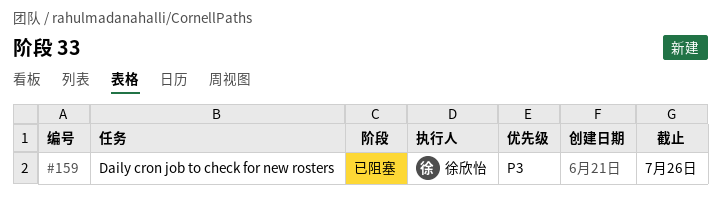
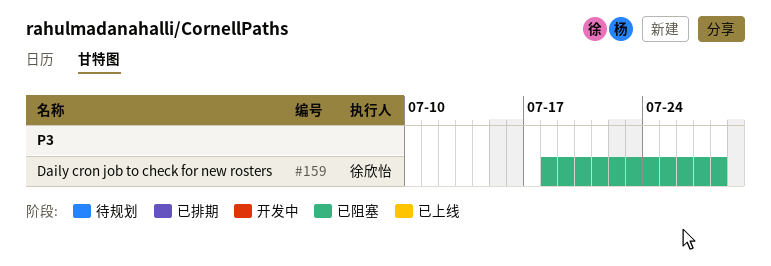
#159, due: Jul 26 -> Jul 28

